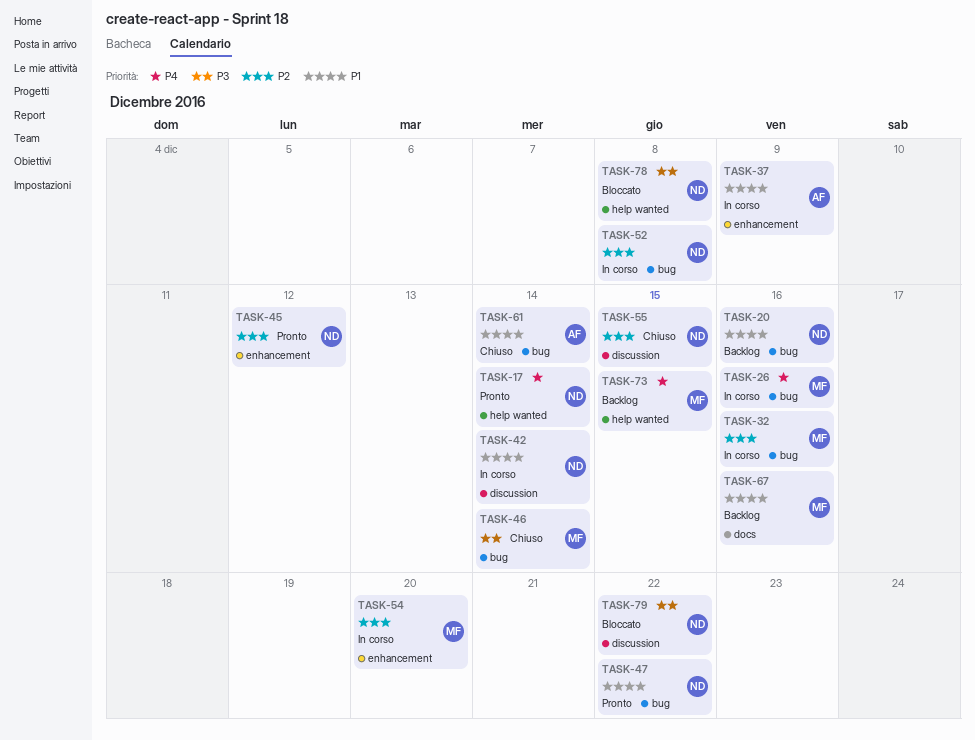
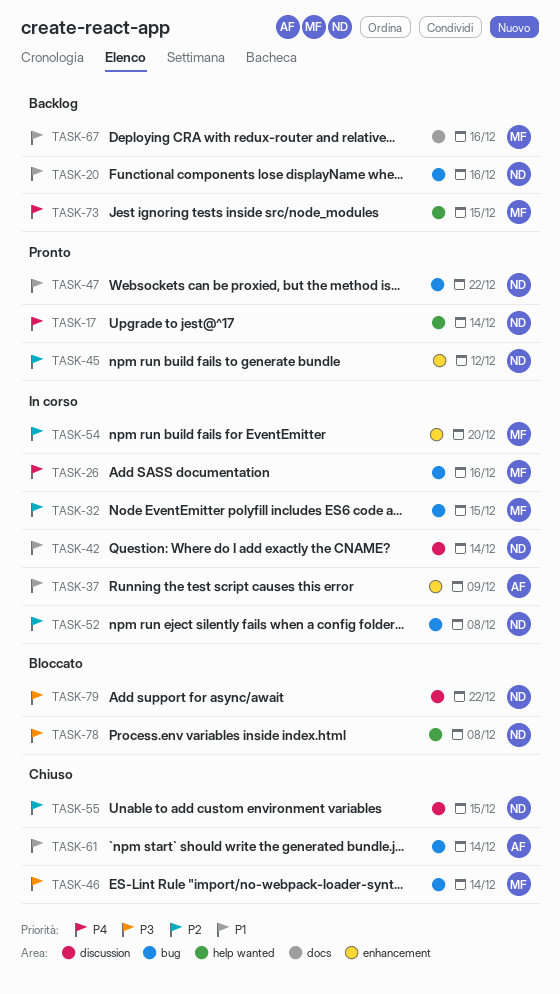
TASK-32, due: Dec 16 -> Dec 15

